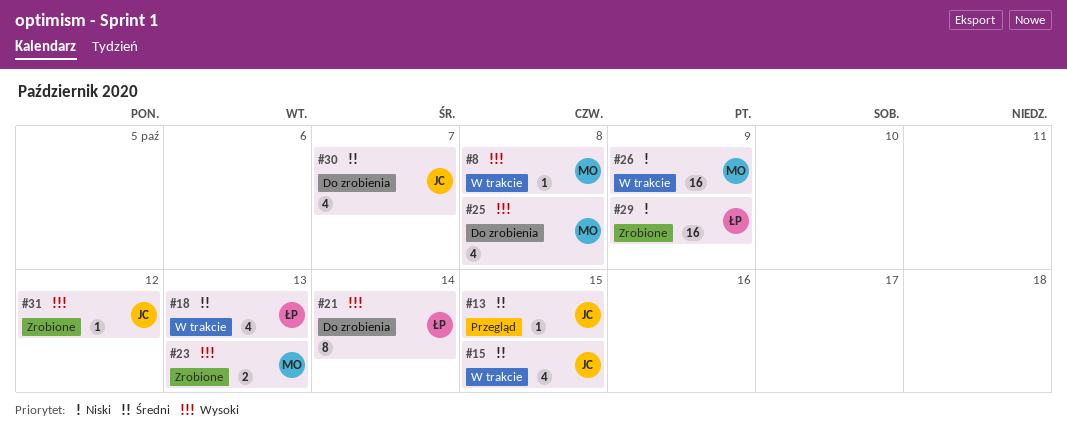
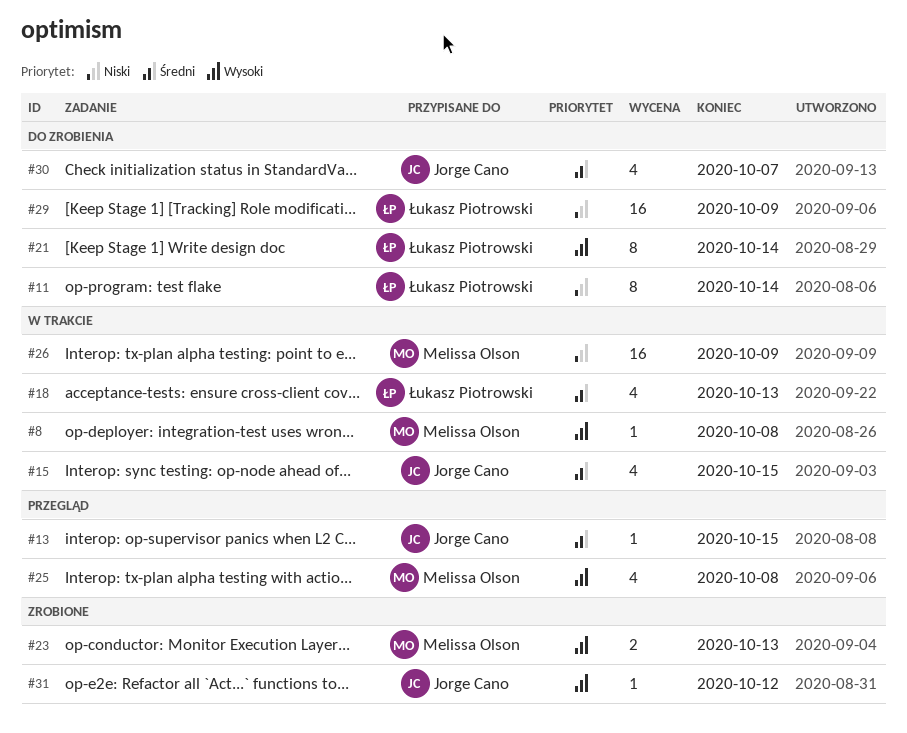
#11: none -> present
#25, status: Do zrobienia -> Przegląd
#29, status: Zrobione -> Do zrobienia

